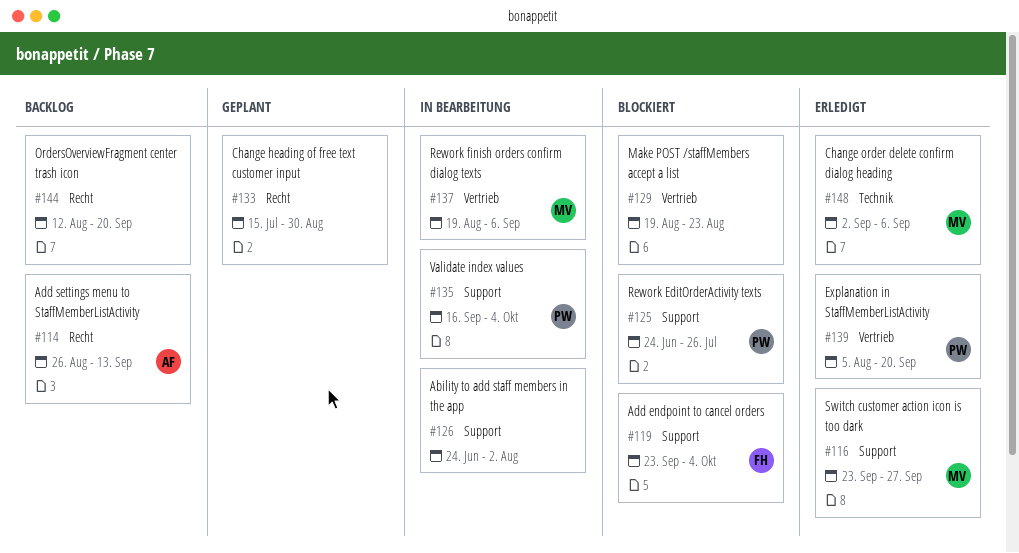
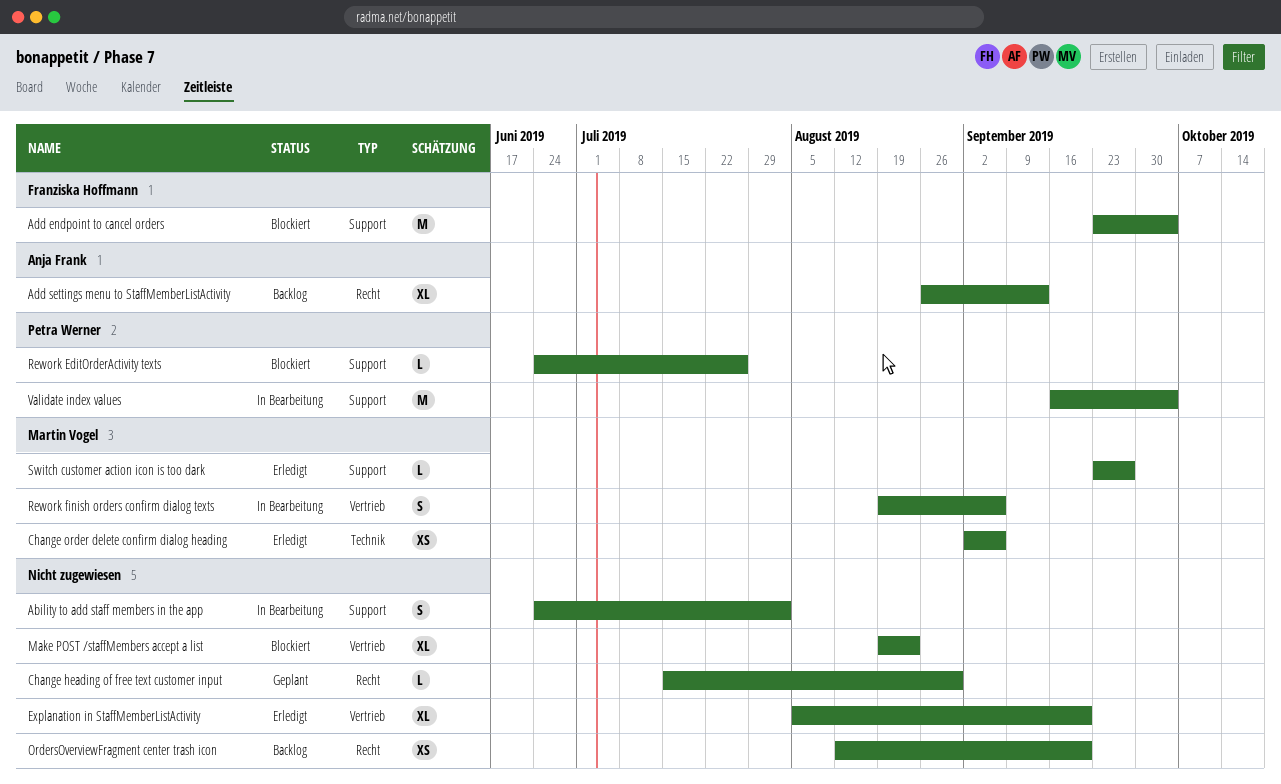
Explanation in StaffMemberListActivity, owner: Petra Werner -> none

